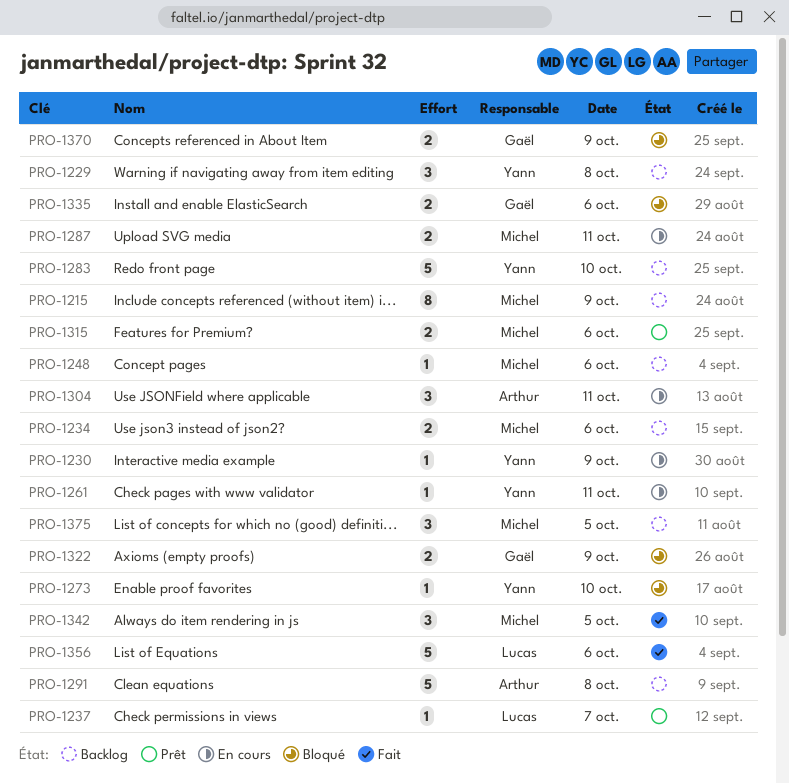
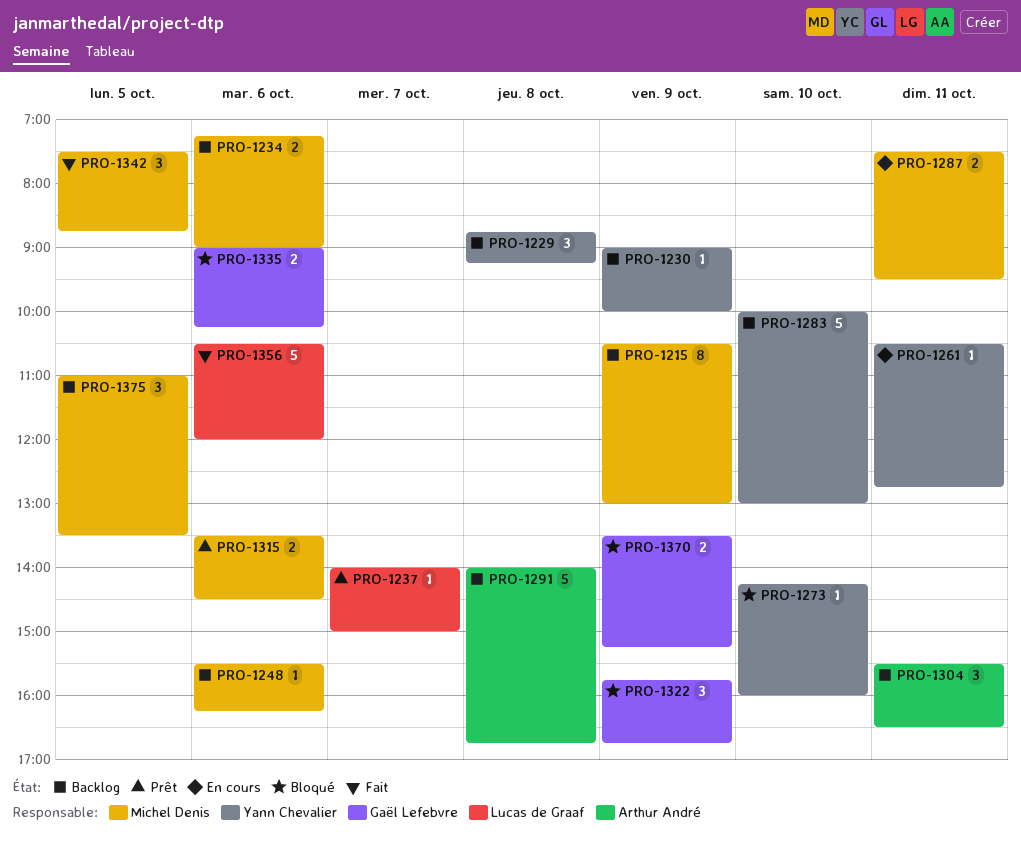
PRO-1230, status: En cours -> Backlog
PRO-1304, status: En cours -> Backlog
PRO-1322, estimate: 2 -> 3

